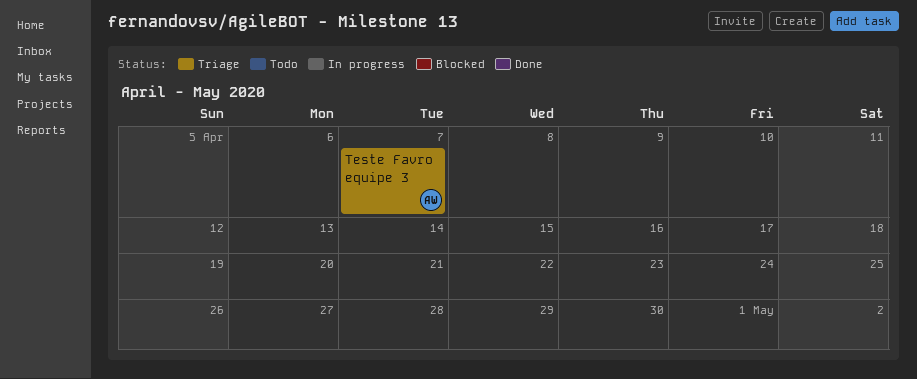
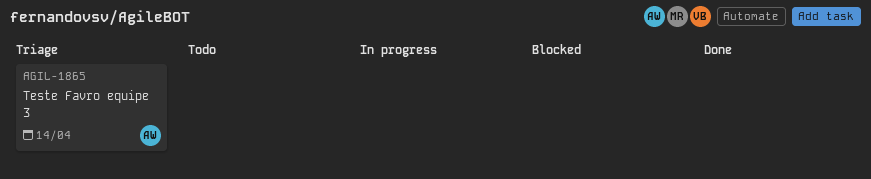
Teste Favro equipe 3, due: Apr 7 -> Apr 14

